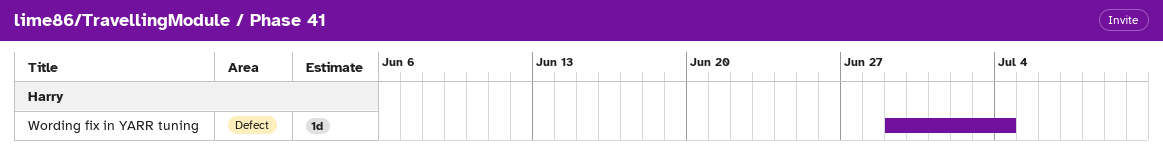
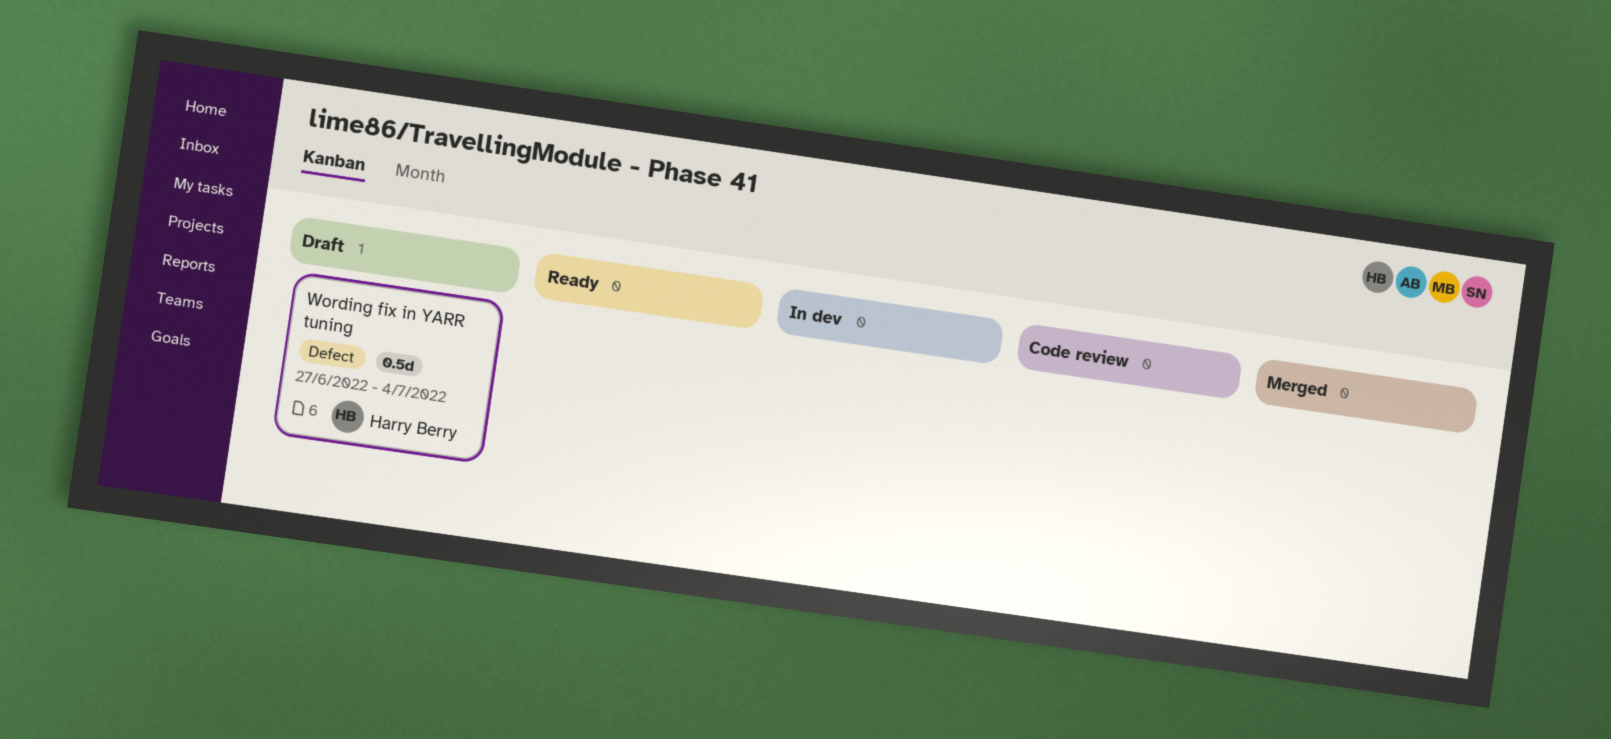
Wording fix in YARR tuning, estimate: 1d -> 0.5d
Wording fix in YARR tuning, start: Jun 29 -> Jun 27

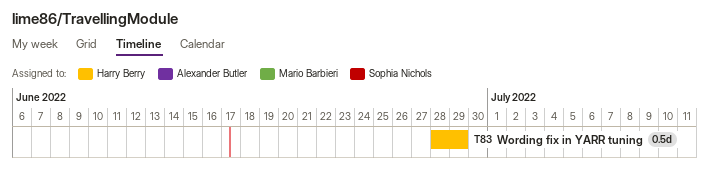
Wording fix in YARR tuning, start: Jun 27 -> Jun 28
Wording fix in YARR tuning, due: Jul 4 -> Jun 29

